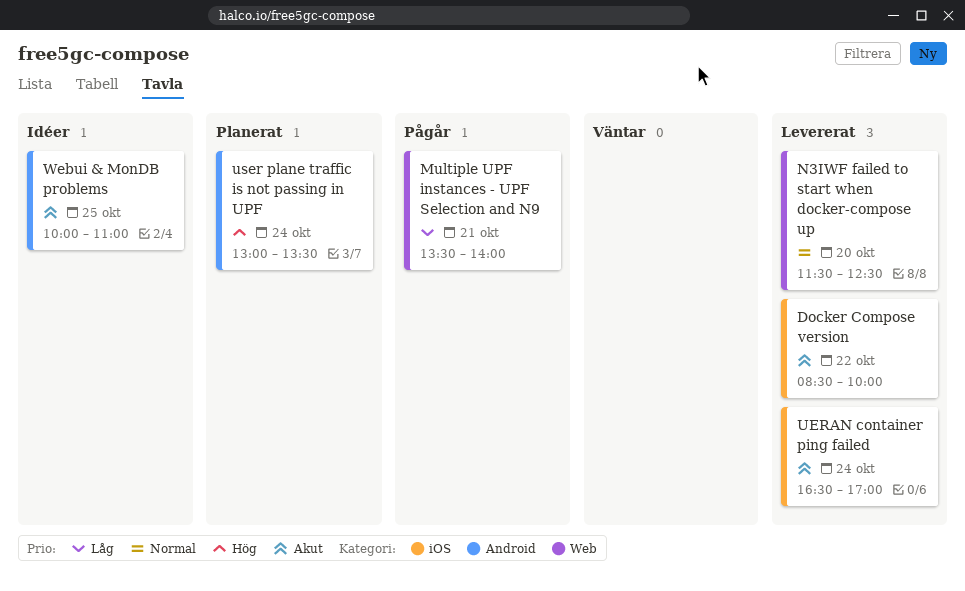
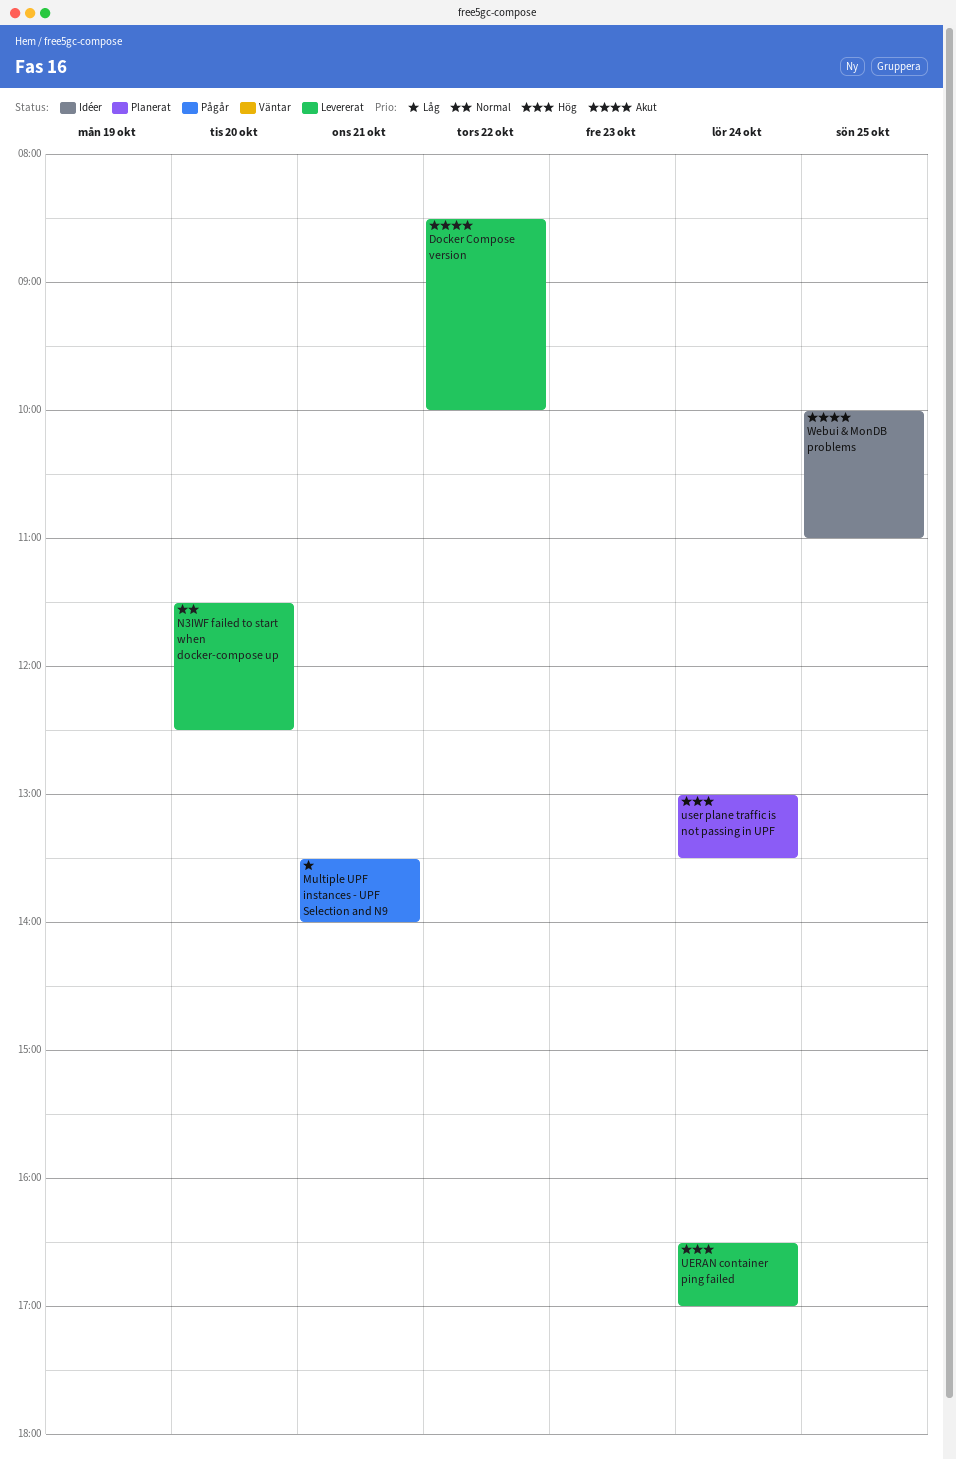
UERAN container ping failed, priority: Akut -> Hög

